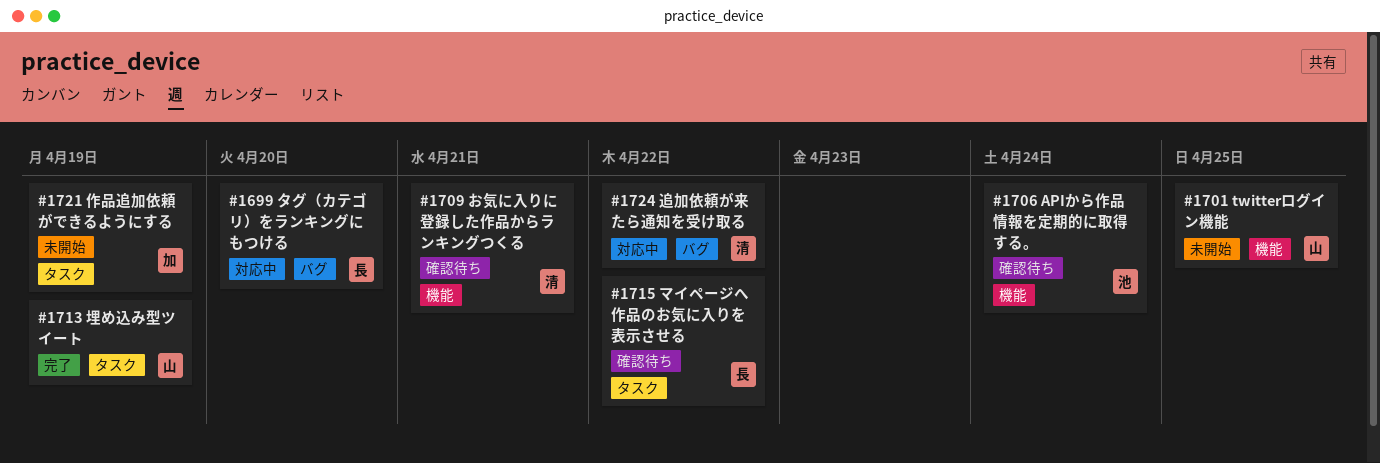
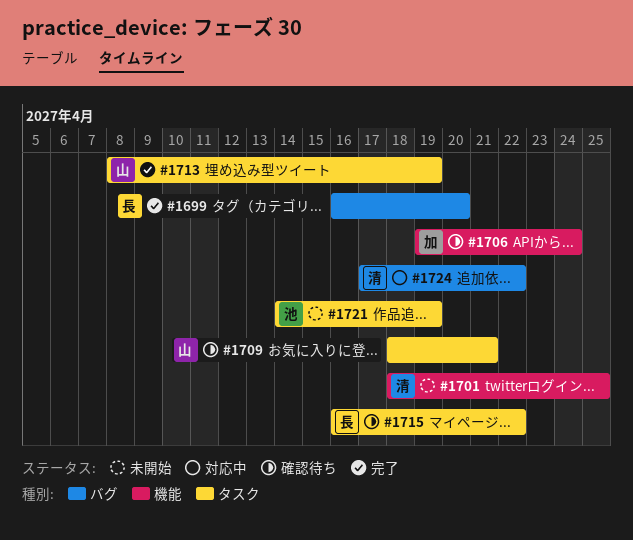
#1699, status: 対応中 -> 完了
#1701, owner: 山 -> 清
#1706, owner: 池 -> 加
#1709, owner: 清 -> 山
#1709, label: 機能 -> タスク
#1721, owner: 加 -> 池

